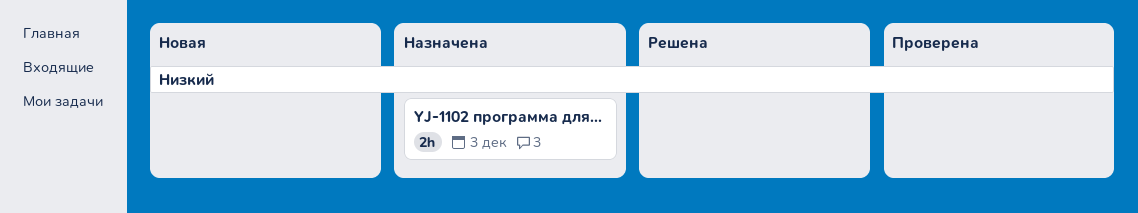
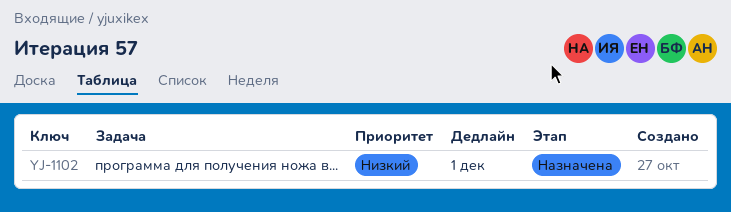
YJ-1102, due: Dec 3 -> Dec 1

